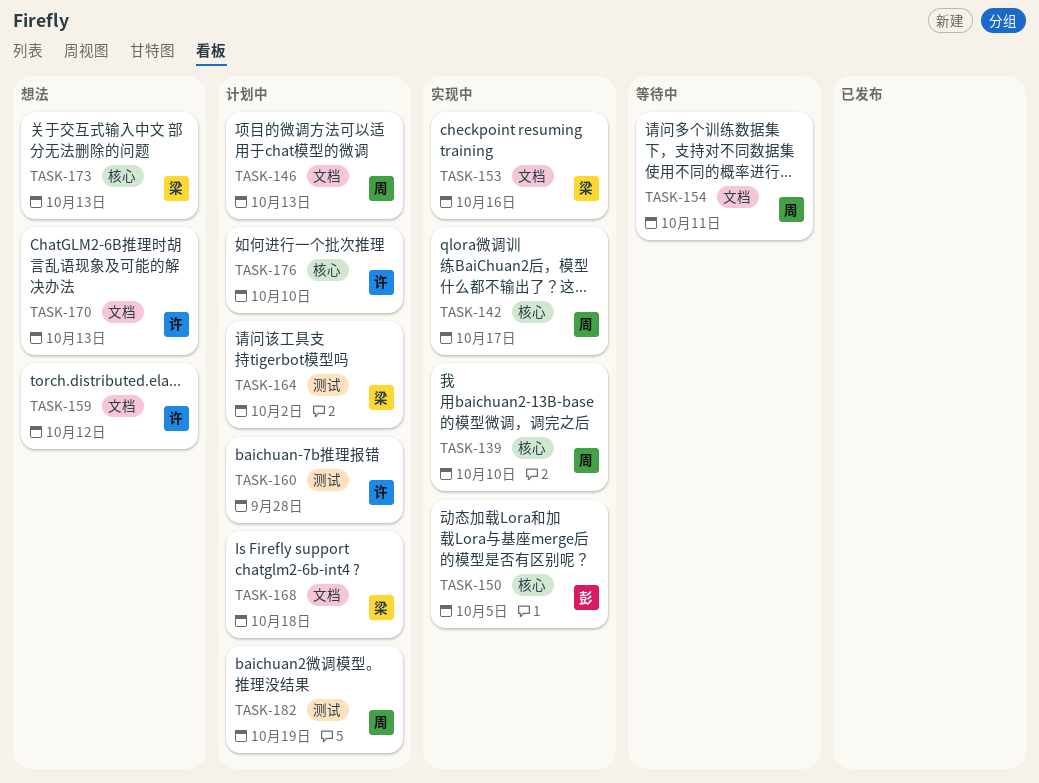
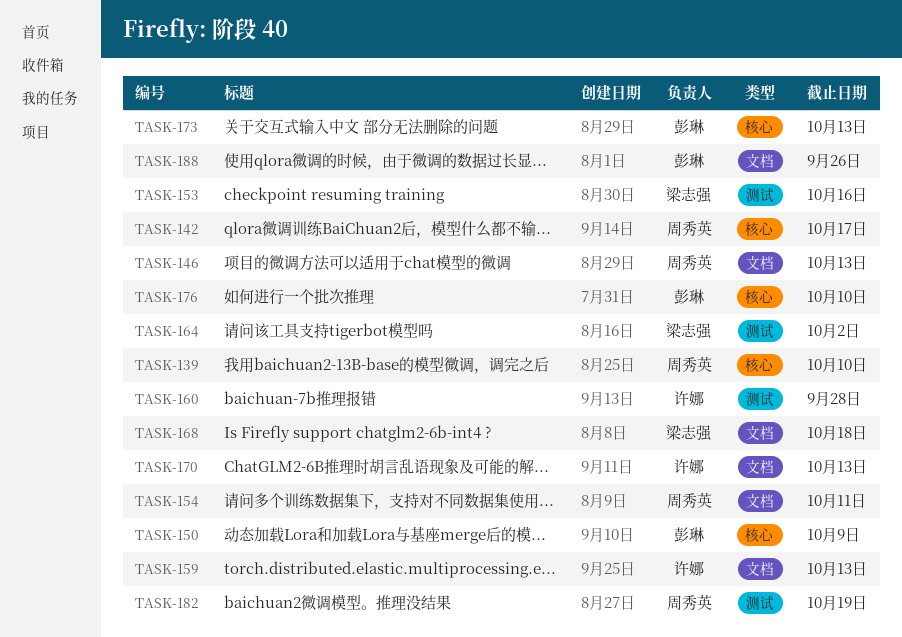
TASK-150, due: Oct 5 -> Oct 9
TASK-153, label: 文档 -> 测试
TASK-159, due: Oct 12 -> Oct 13
TASK-173, owner: 梁志强 -> 彭琳
TASK-176, owner: 许娜 -> 彭琳
TASK-188: none -> present

